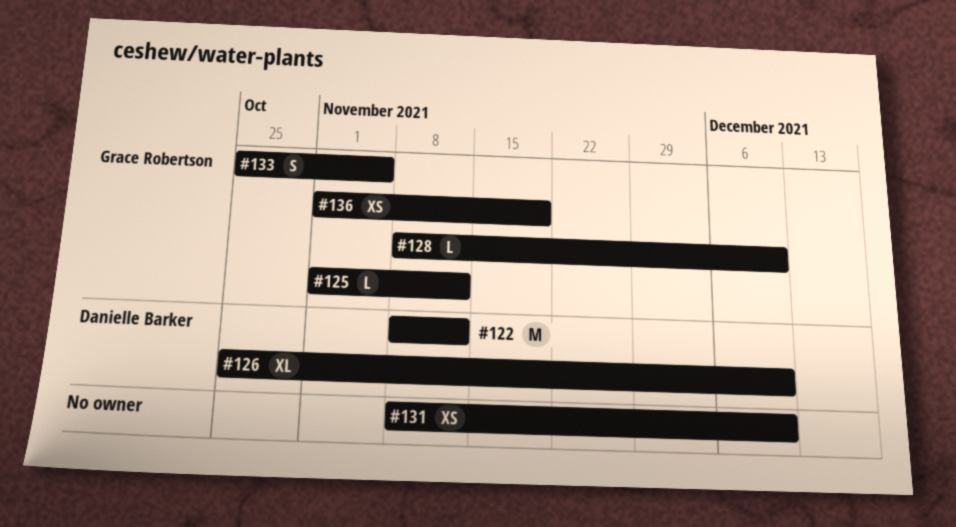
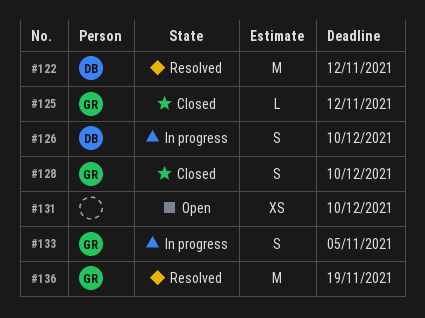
#126, estimate: XL -> S
#128, estimate: L -> S
#136, estimate: XS -> M

